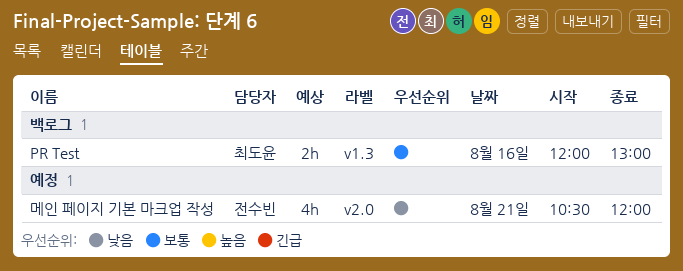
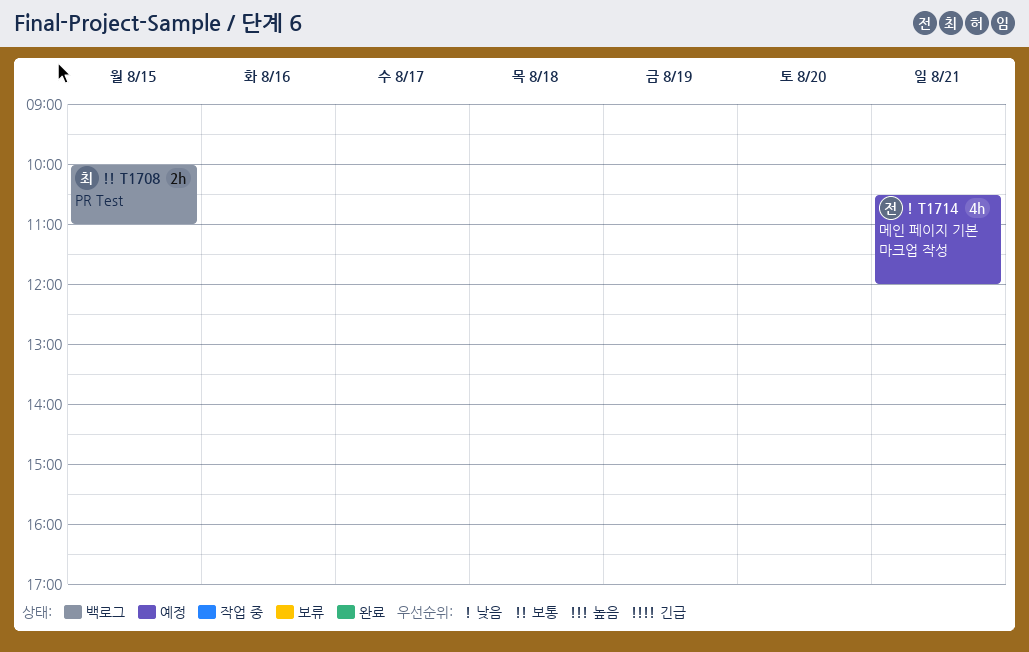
PR Test, day: Aug 16 -> Aug 15
PR Test, begins: 12:00 -> 10:00
PR Test, ends: 13:00 -> 11:00

